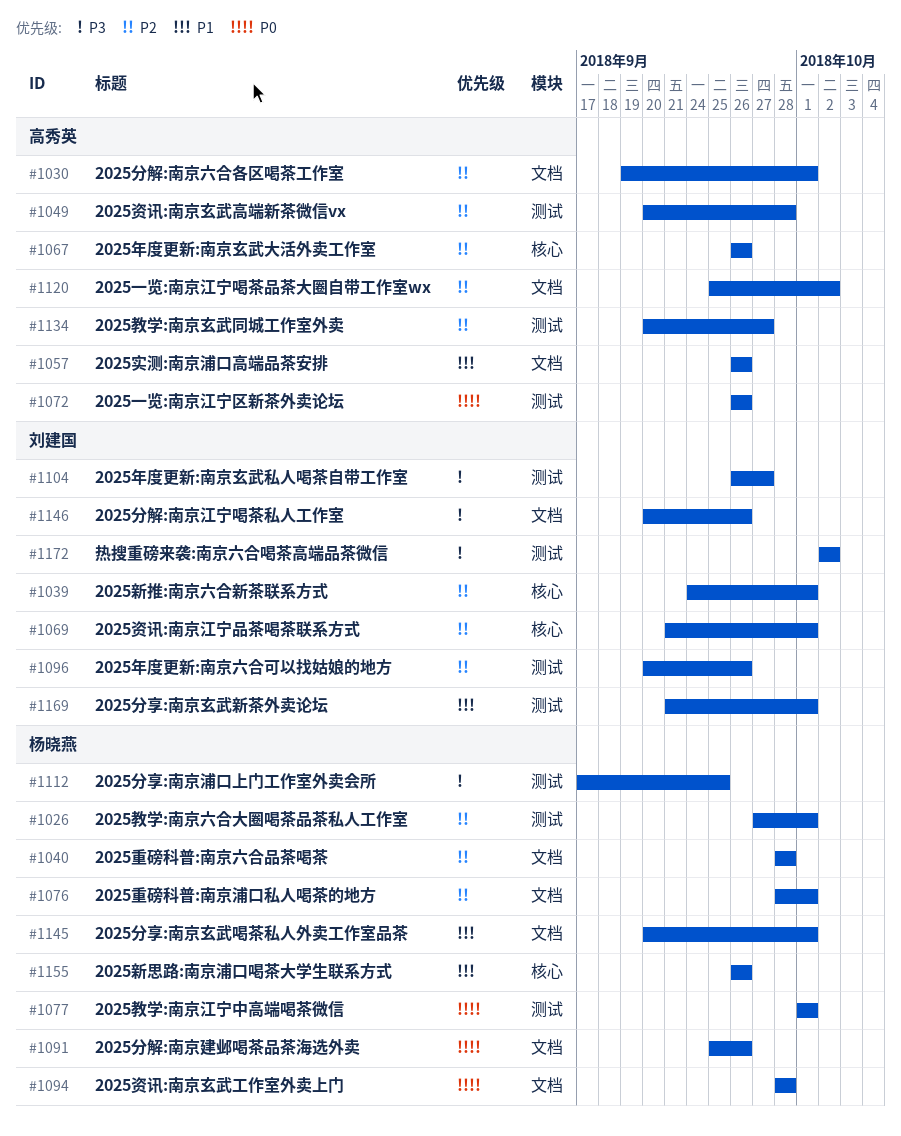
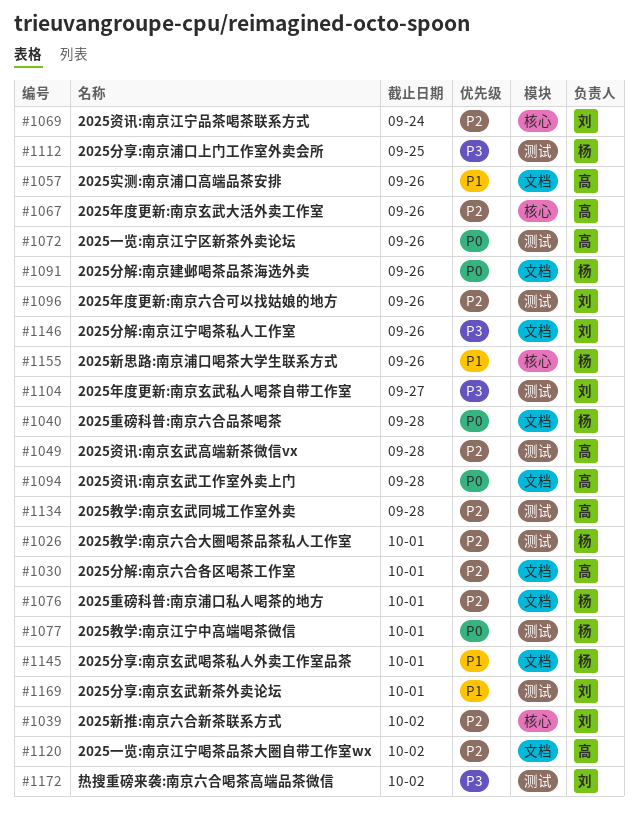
#1039, due: Oct 1 -> Oct 2
#1040, priority: P2 -> P0
#1069, due: Oct 1 -> Sep 24
#1094, owner: 杨晓燕 -> 高秀英
#1134, due: Sep 27 -> Sep 28

